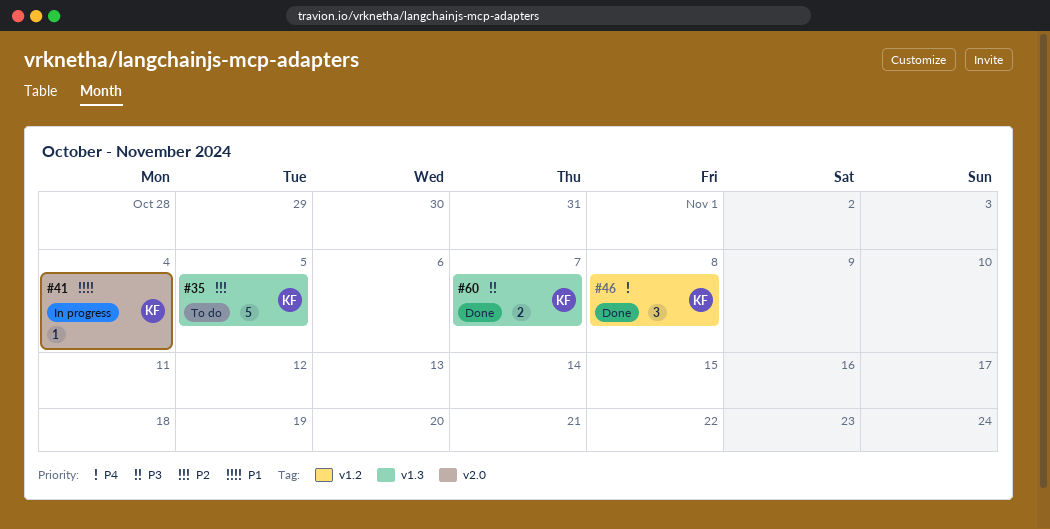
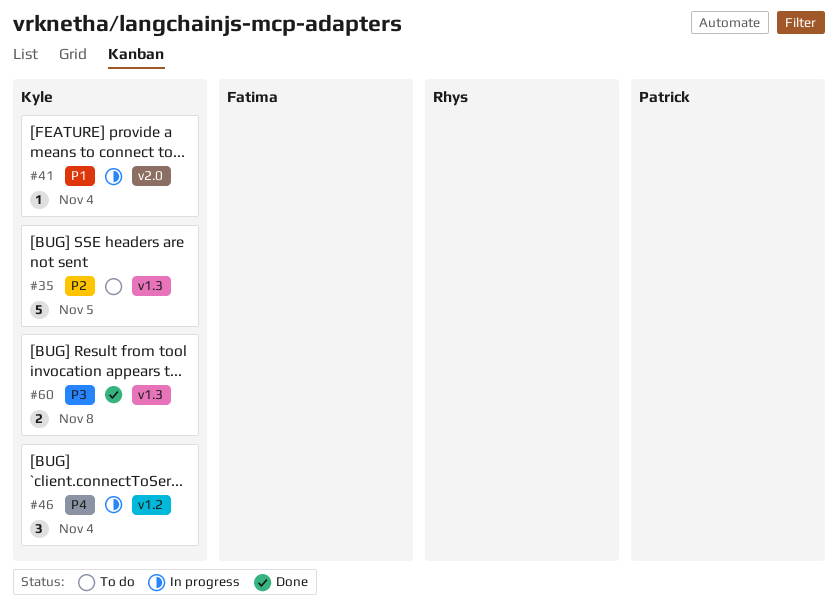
#46, status: Done -> In progress
#46, due: Nov 8 -> Nov 4
#60, due: Nov 7 -> Nov 8

